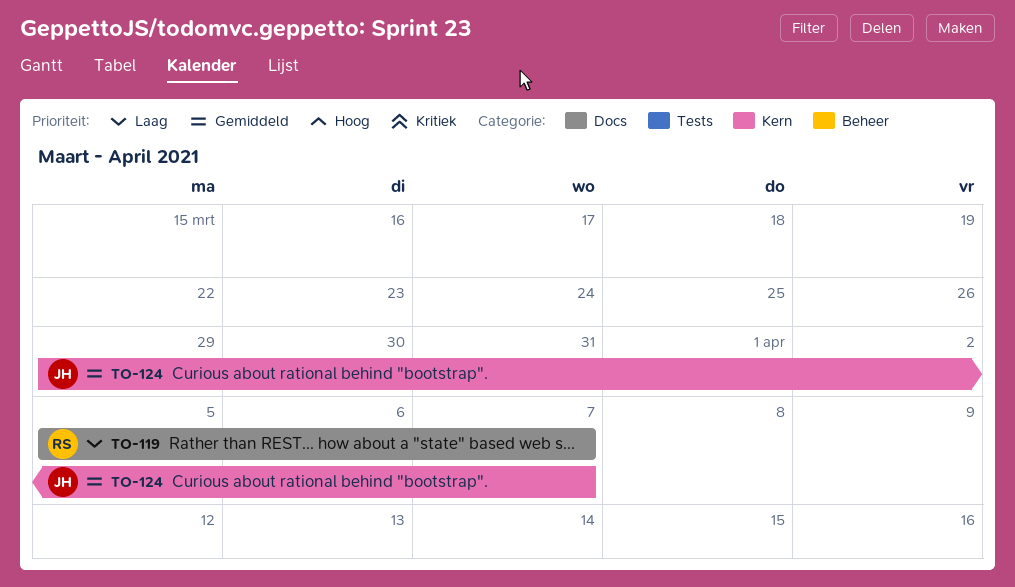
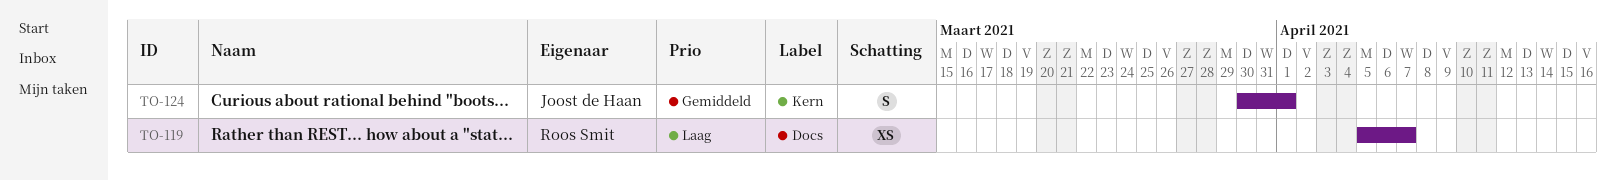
TO-124, start: Mar 29 -> Mar 30
TO-124, due: Apr 7 -> Apr 1

